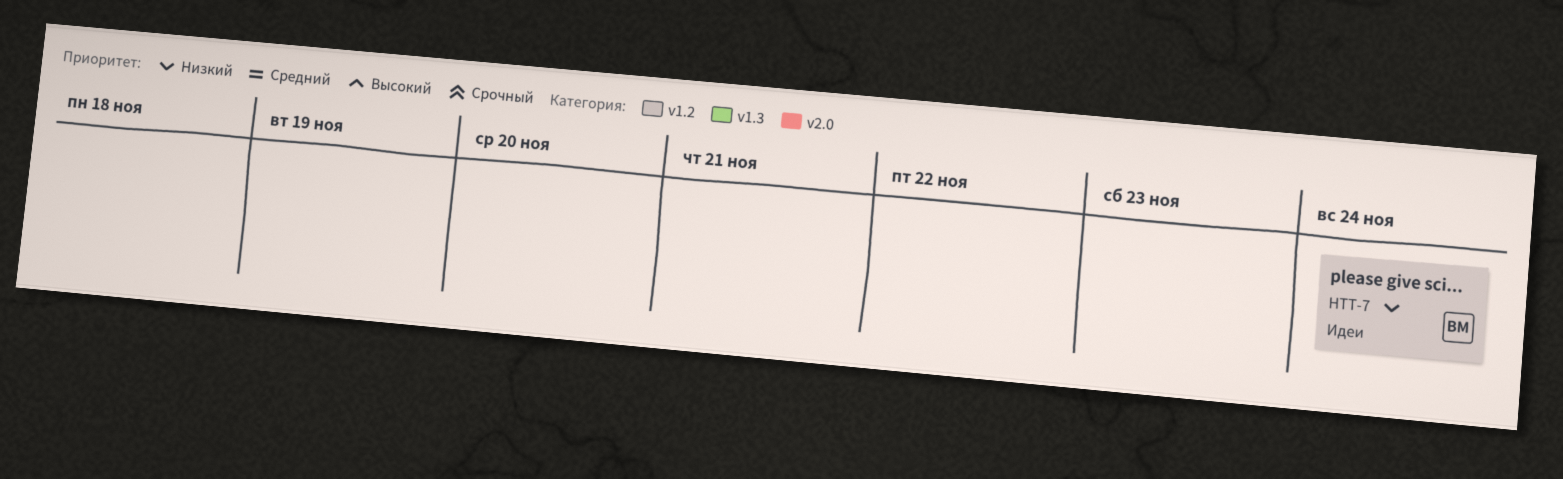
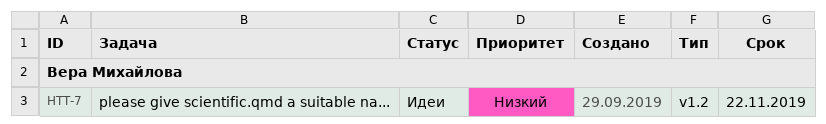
HTT-7, due: Nov 24 -> Nov 22

